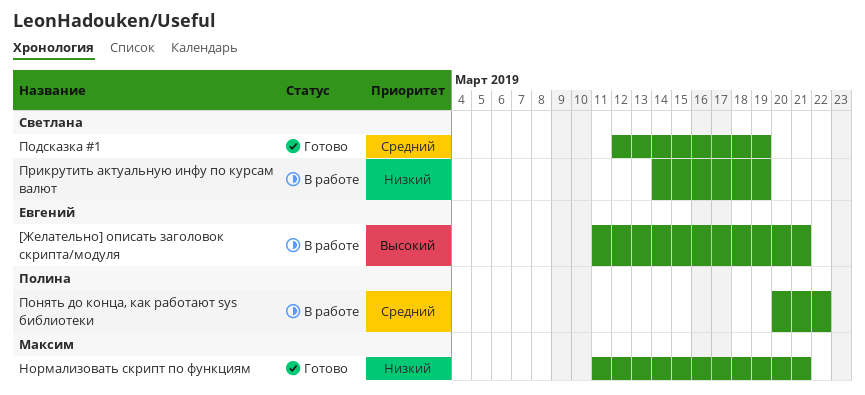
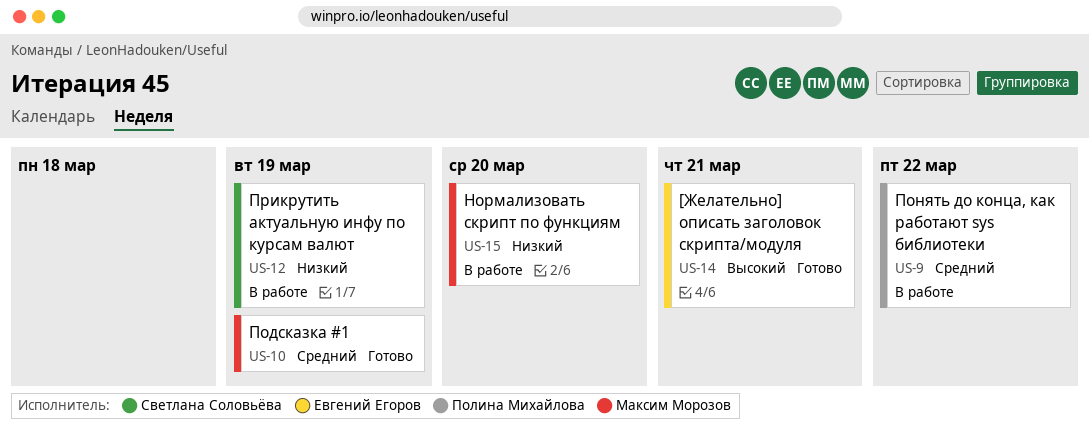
[Желательно] описать заголовок скрипта/модуля, status: В работе -> Готово
Нормализовать скрипт по функциям, status: Готово -> В работе
Нормализовать скрипт по функциям, due: Mar 21 -> Mar 20
Подсказка #1, owner: Светлана Соловьёва -> Максим Морозов

